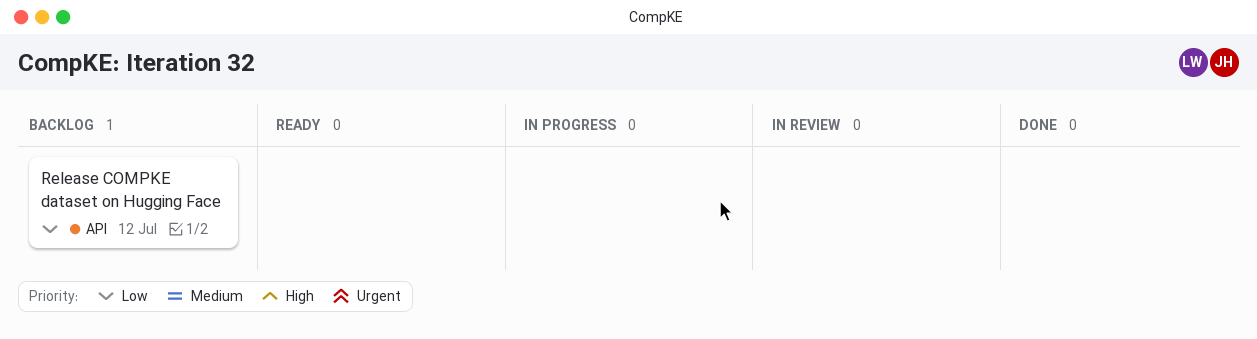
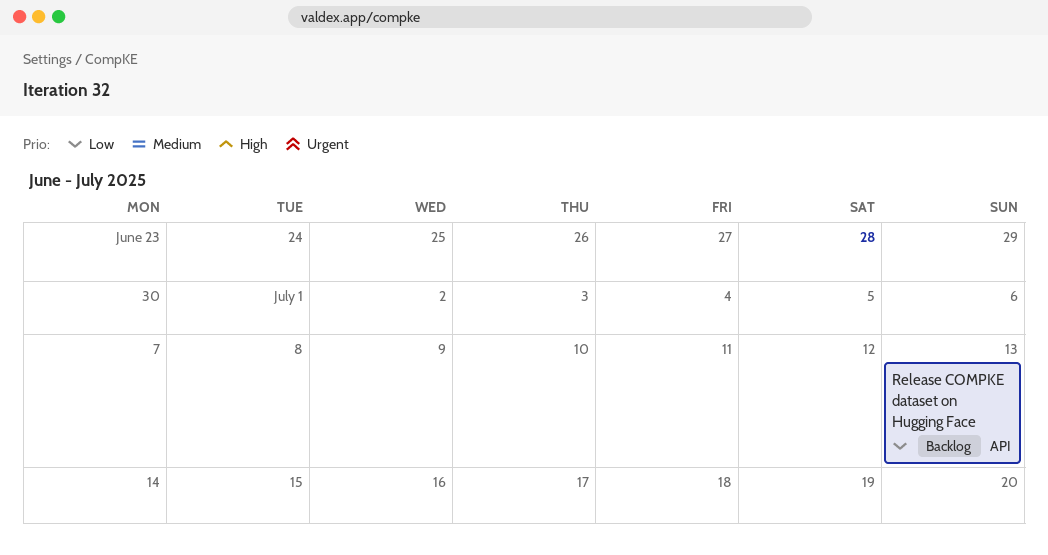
Release COMPKE dataset on Hugging Face, due: Jul 12 -> Jul 13

